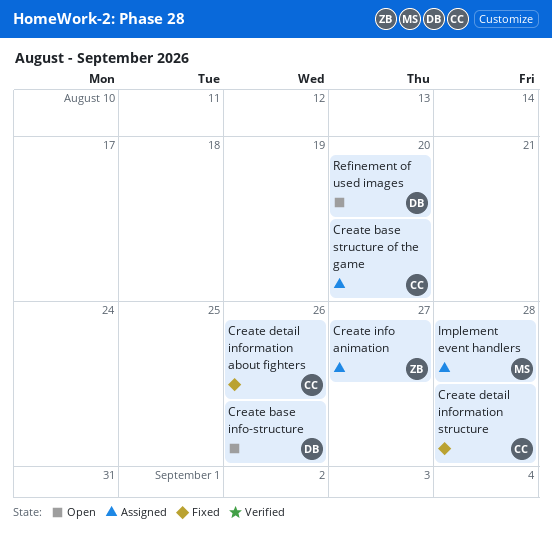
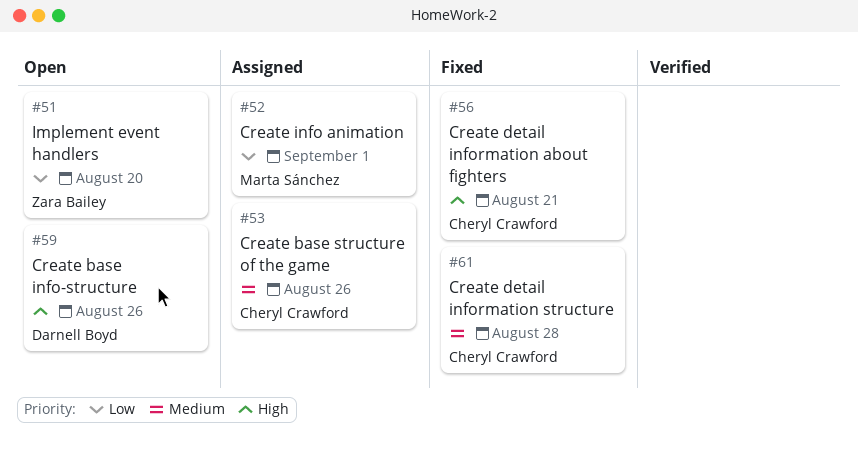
Create base structure of the game, due: Aug 20 -> Aug 26
Create detail information about fighters, due: Aug 26 -> Aug 21
Create info animation, owner: Zara Bailey -> Marta Sánchez
Create info animation, due: Aug 27 -> Sep 1
Implement event handlers, status: Assigned -> Open
Implement event handlers, owner: Marta Sánchez -> Zara Bailey
Implement event handlers, due: Aug 28 -> Aug 20
Refinement of used images: present -> none

